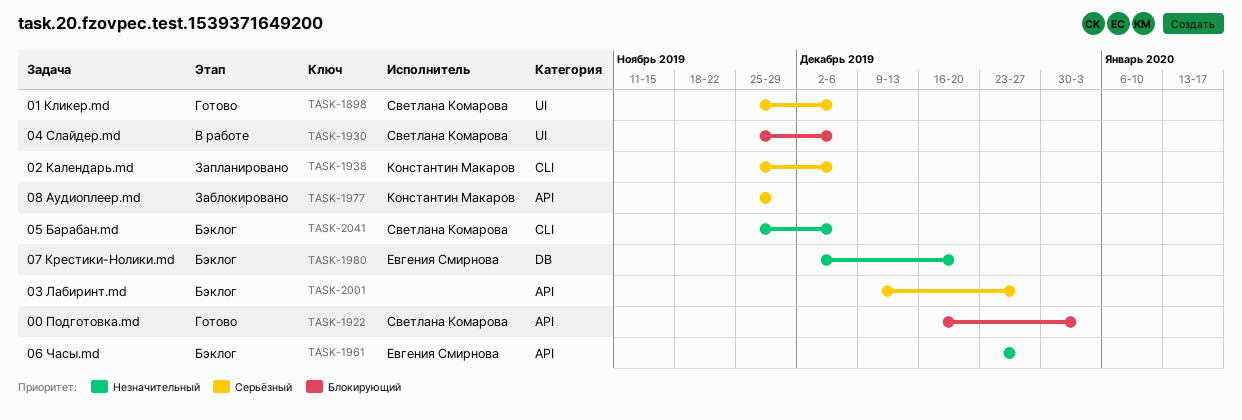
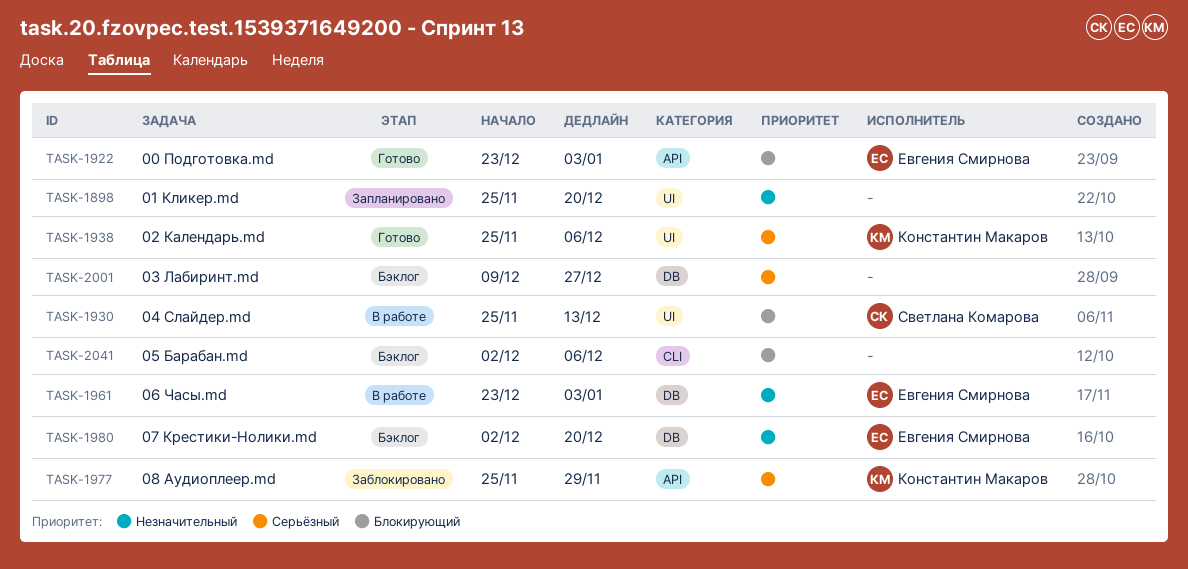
TASK-1898, status: Готово -> Запланировано
TASK-1898, owner: Светлана Комарова -> none
TASK-1898, priority: Серьёзный -> Незначительный
TASK-1898, due: Dec 6 -> Dec 20
TASK-1922, owner: Светлана Комарова -> Евгения Смирнова
TASK-1922, start: Dec 16 -> Dec 23
TASK-1930, due: Dec 6 -> Dec 13
TASK-1938, status: Запланировано -> Готово
TASK-1938, label: CLI -> UI
TASK-1961, status: Бэклог -> В работе
TASK-1961, label: API -> DB
TASK-1961, due: Dec 27 -> Jan 3
TASK-2001, label: API -> DB
TASK-2041, owner: Светлана Комарова -> none
TASK-2041, priority: Незначительный -> Блокирующий
TASK-2041, start: Nov 25 -> Dec 2

